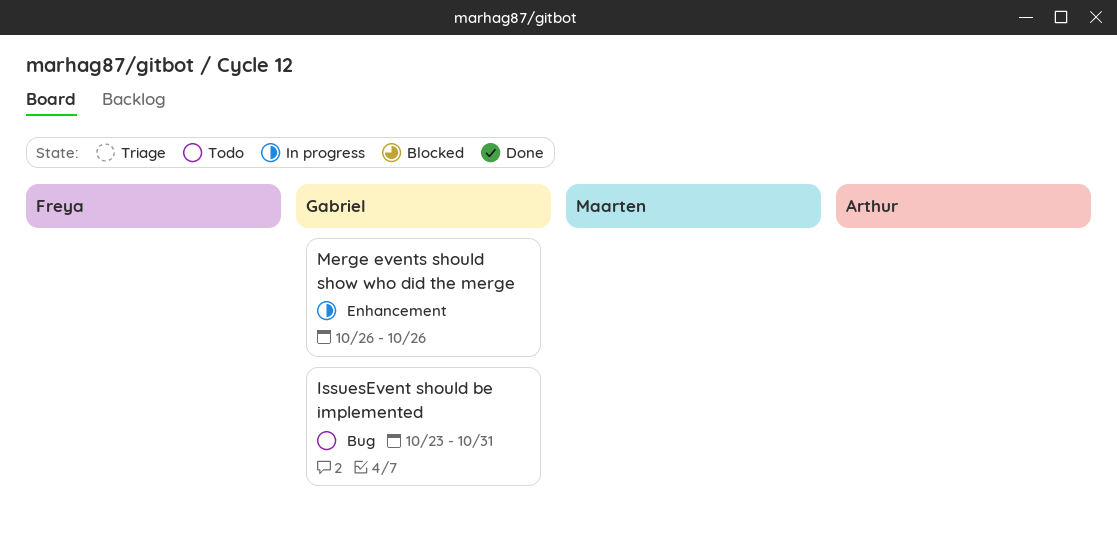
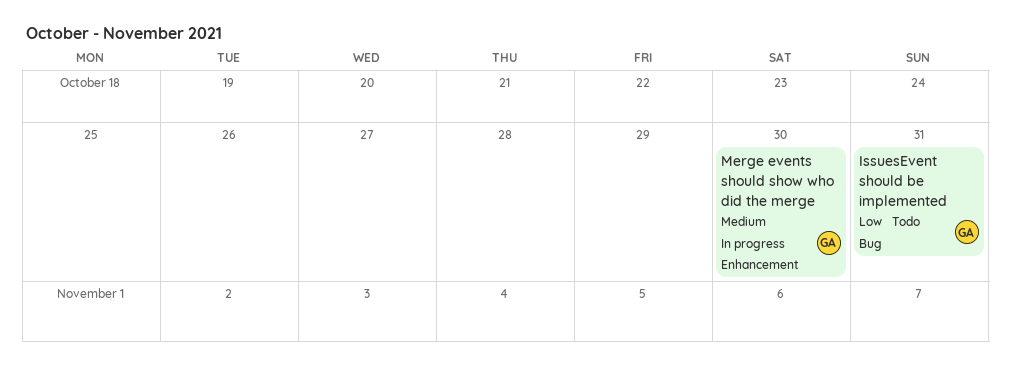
Merge events should show who did the merge, due: Oct 26 -> Oct 30

